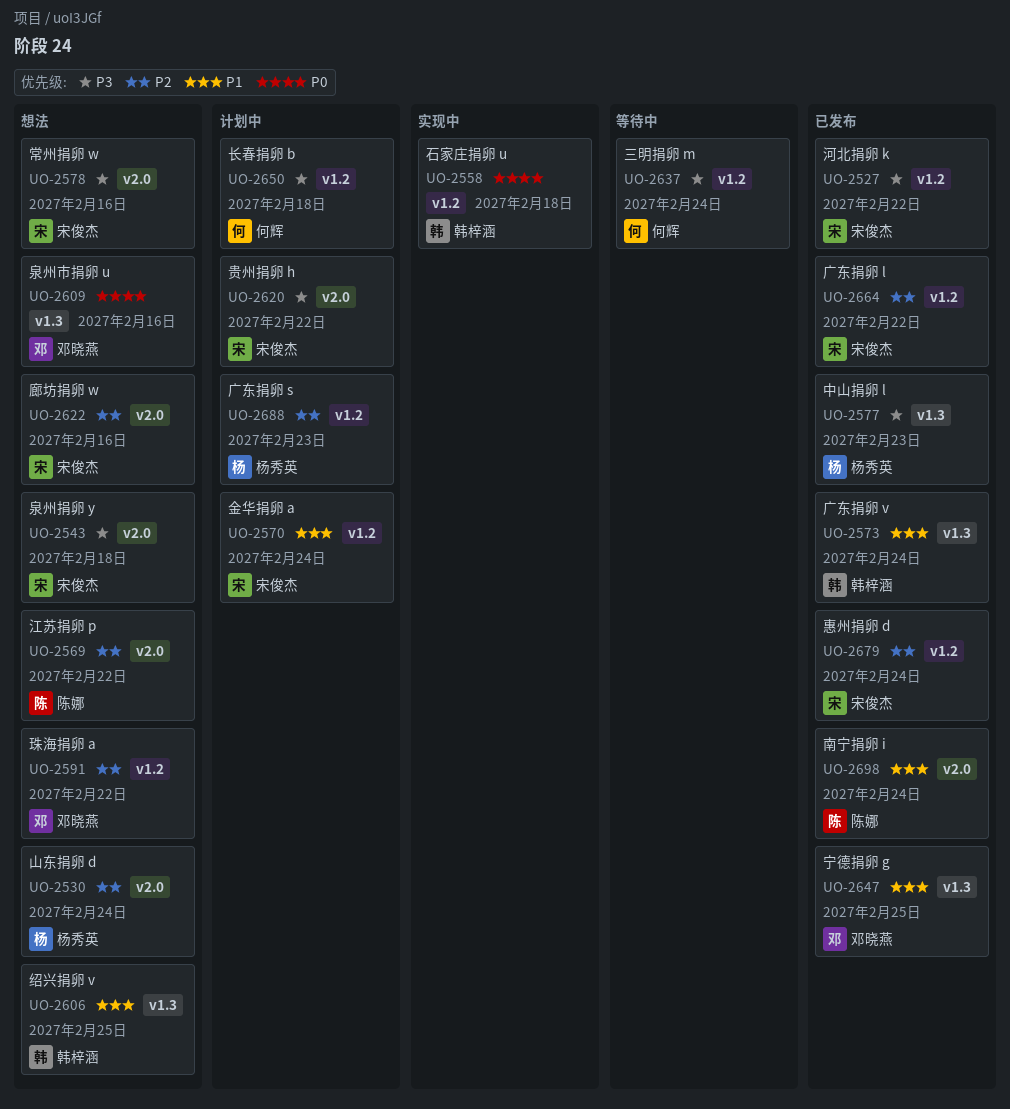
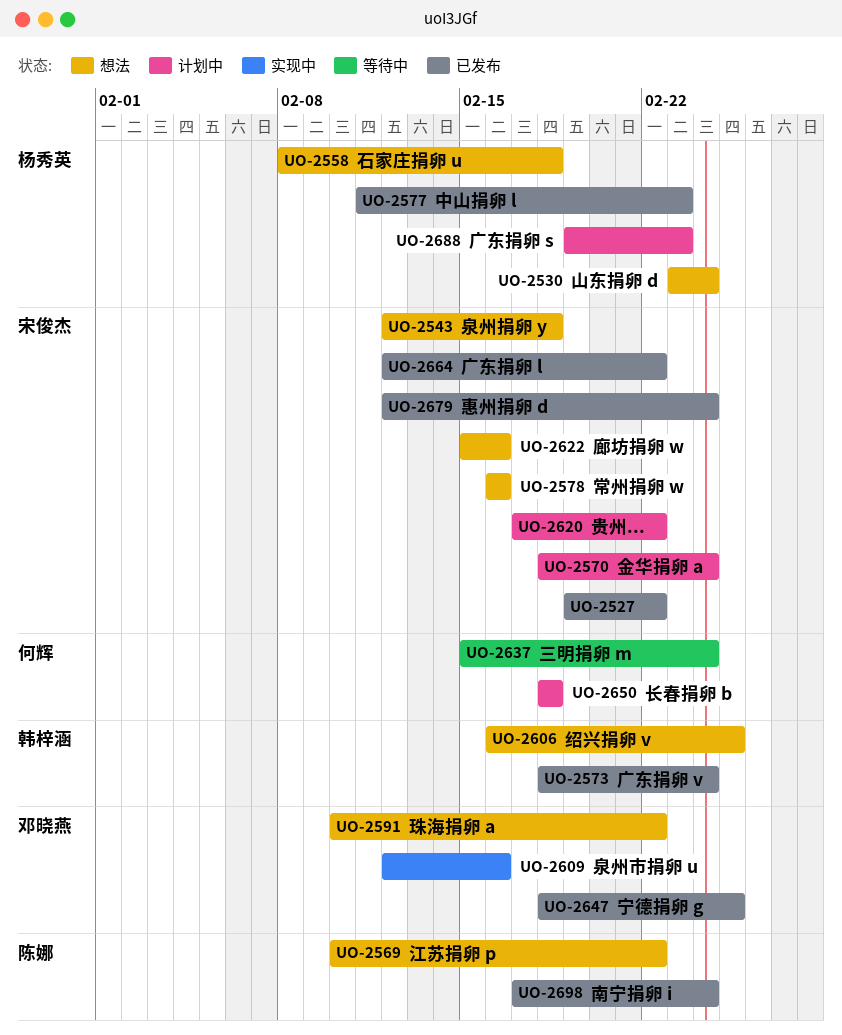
UO-2558, status: 实现中 -> 想法
UO-2558, owner: 韩梓涵 -> 杨秀英
UO-2609, status: 想法 -> 实现中

